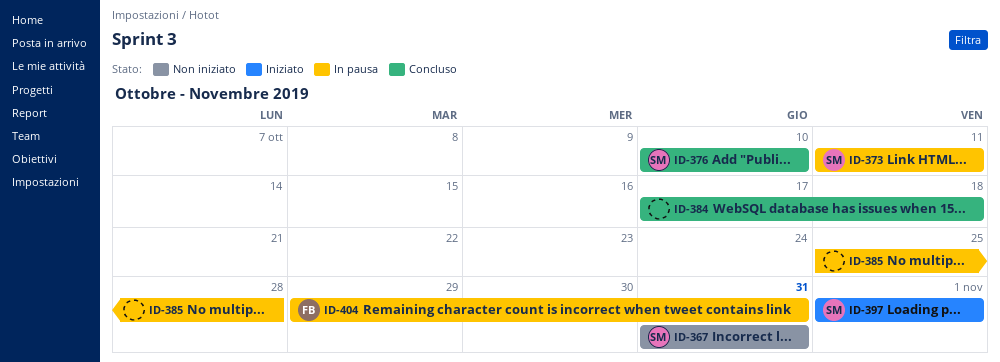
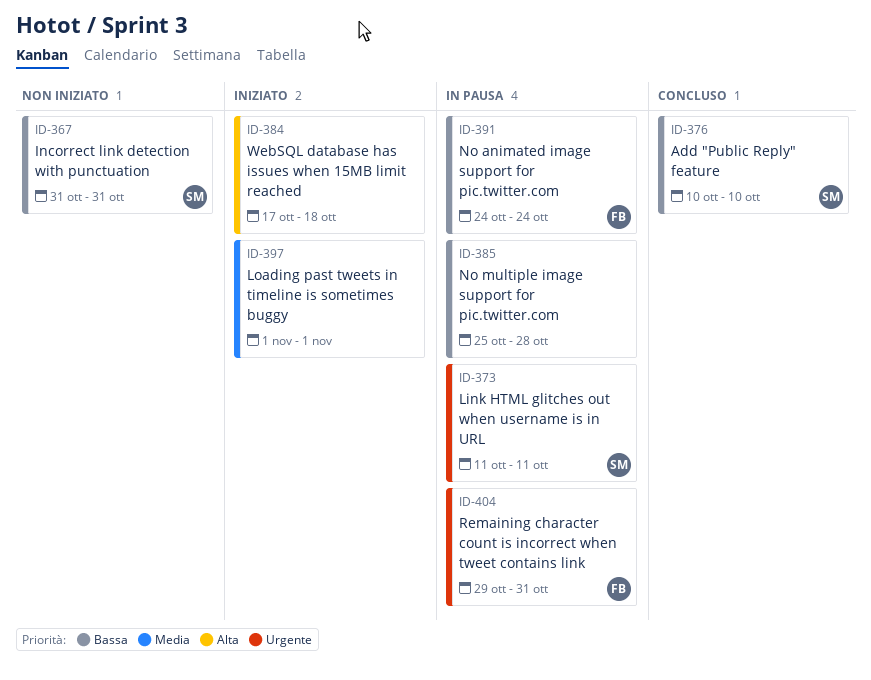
ID-384, status: Concluso -> Iniziato
ID-391: none -> present
ID-397, owner: SM -> none

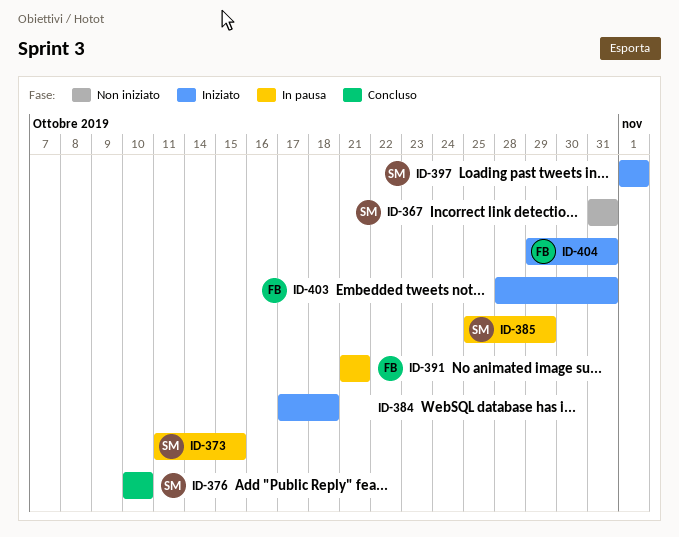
ID-373, due: Oct 11 -> Oct 15
ID-385, owner: none -> SM
ID-385, due: Oct 28 -> Oct 29
ID-391, start: Oct 24 -> Oct 21
ID-391, due: Oct 24 -> Oct 21
ID-397, owner: none -> SM
ID-403: none -> present
ID-404, status: In pausa -> Iniziato

